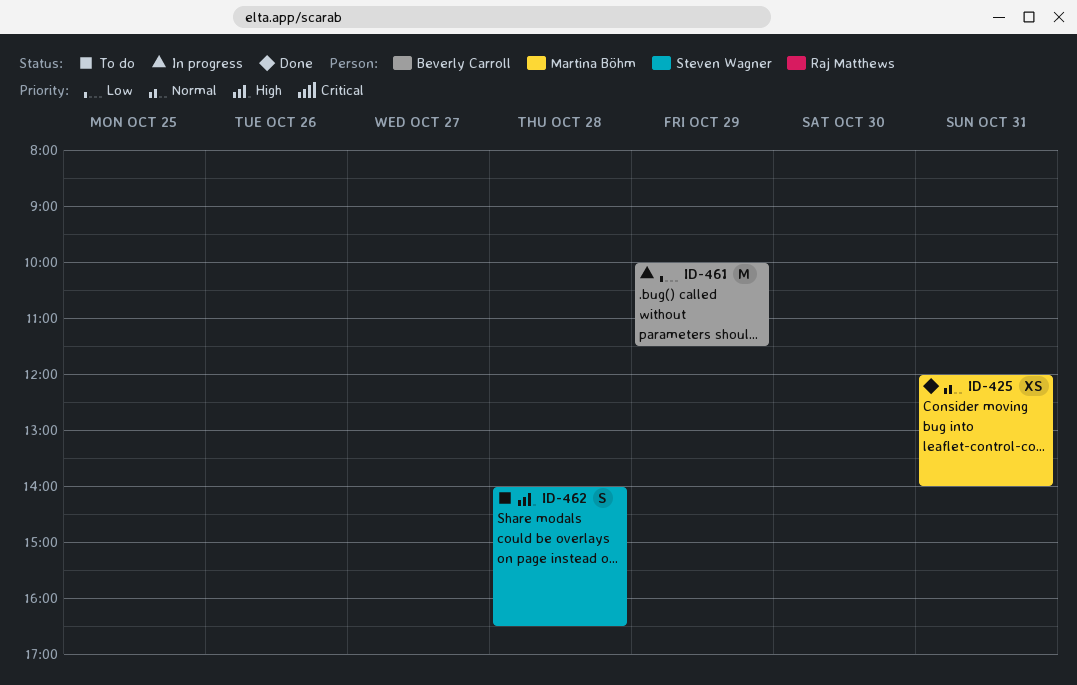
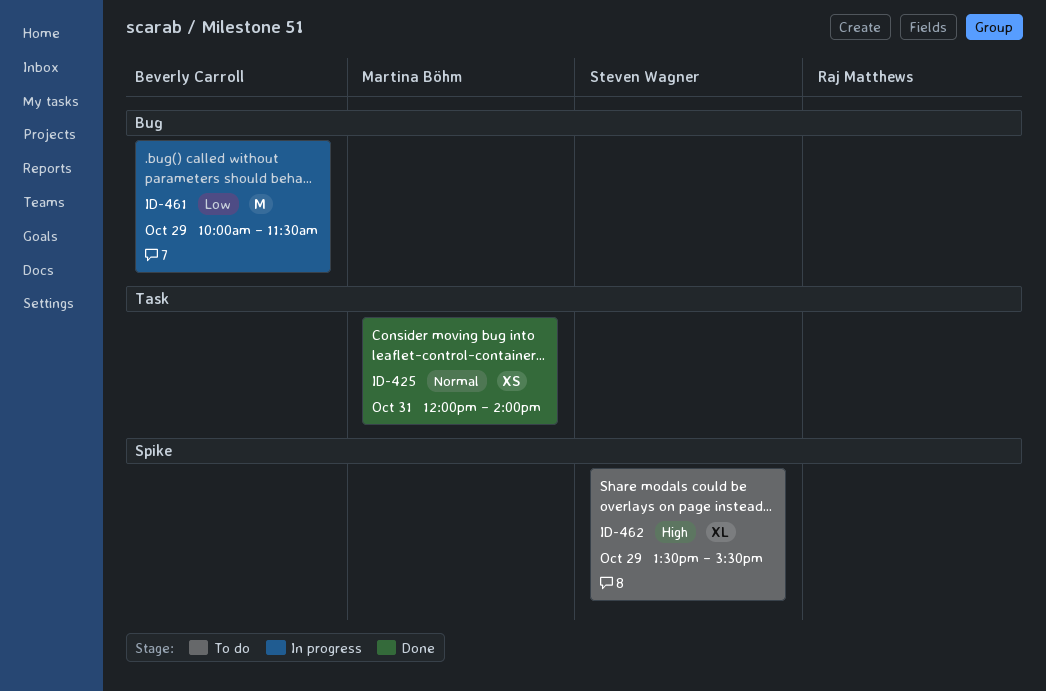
ID-462, estimate: S -> XL
ID-462, day: Oct 28 -> Oct 29
ID-462, begins: 14:00 -> 13:30
ID-462, ends: 16:30 -> 15:30

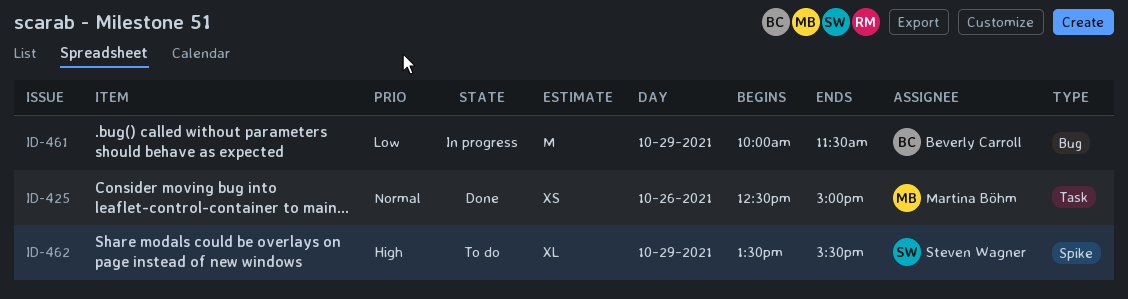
ID-425, day: Oct 31 -> Oct 26
ID-425, begins: 12:00 -> 12:30
ID-425, ends: 14:00 -> 15:00

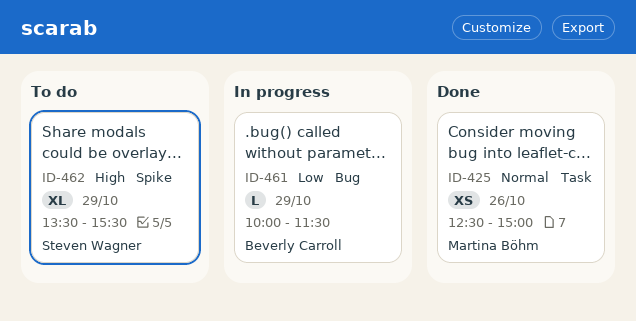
ID-461, estimate: M -> L

